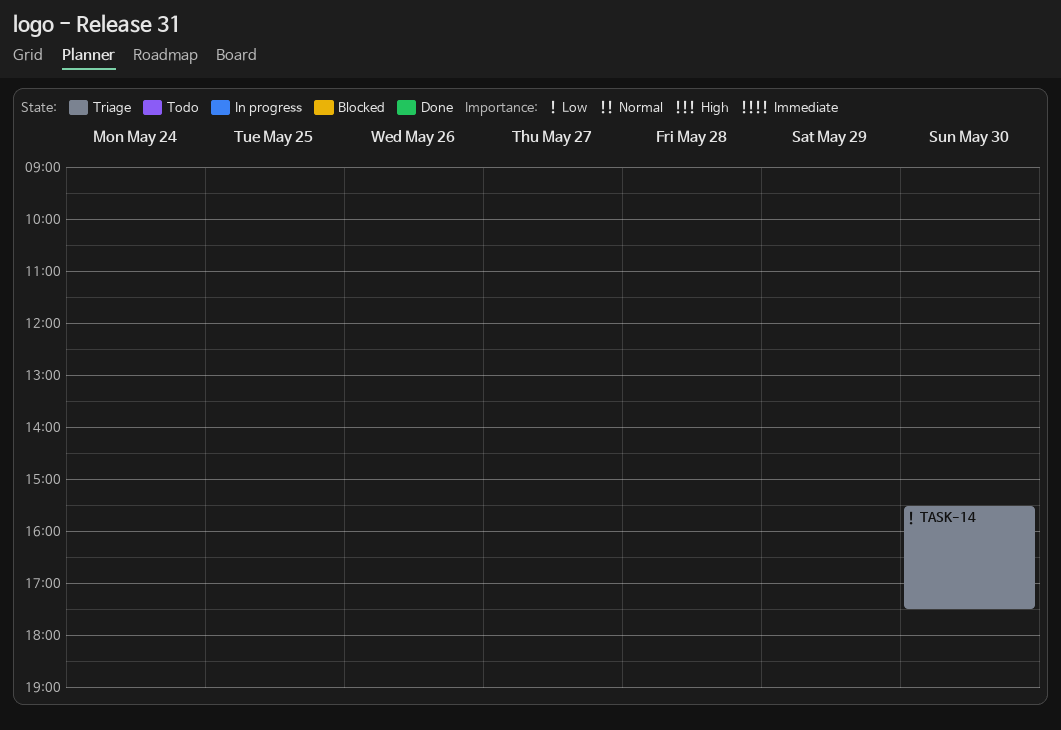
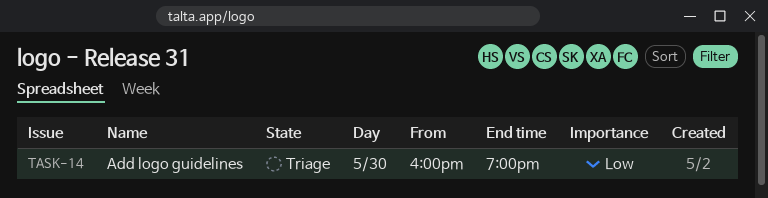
TASK-14, begins: 15:30 -> 16:00
TASK-14, ends: 17:30 -> 19:00

